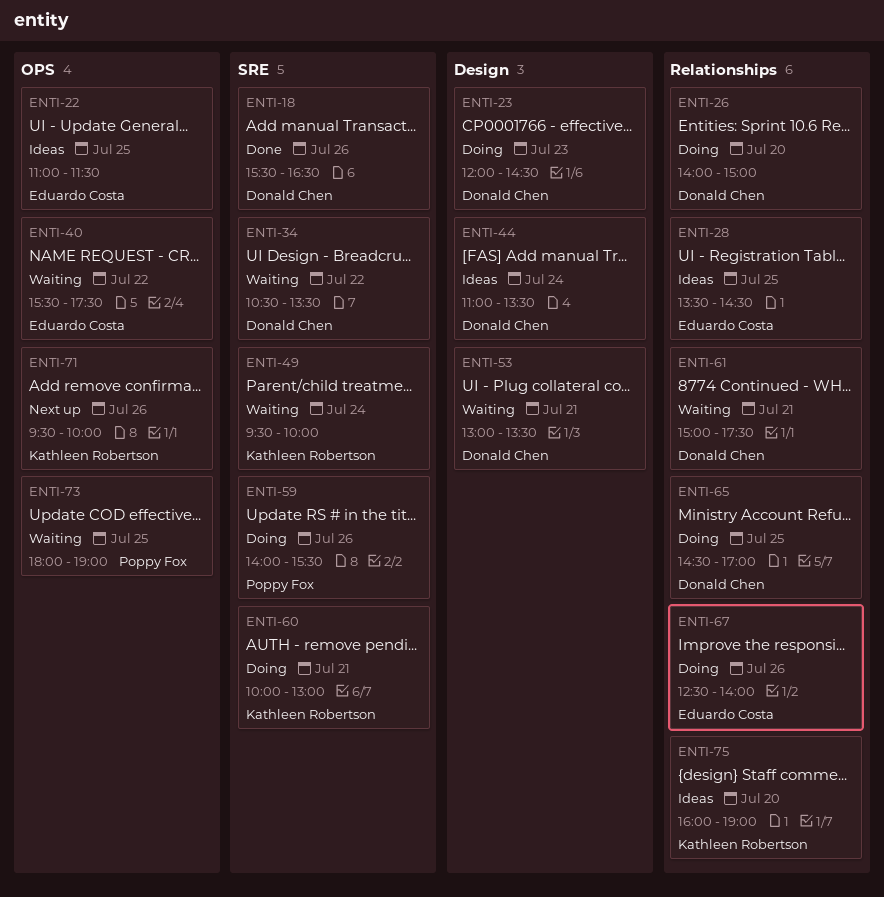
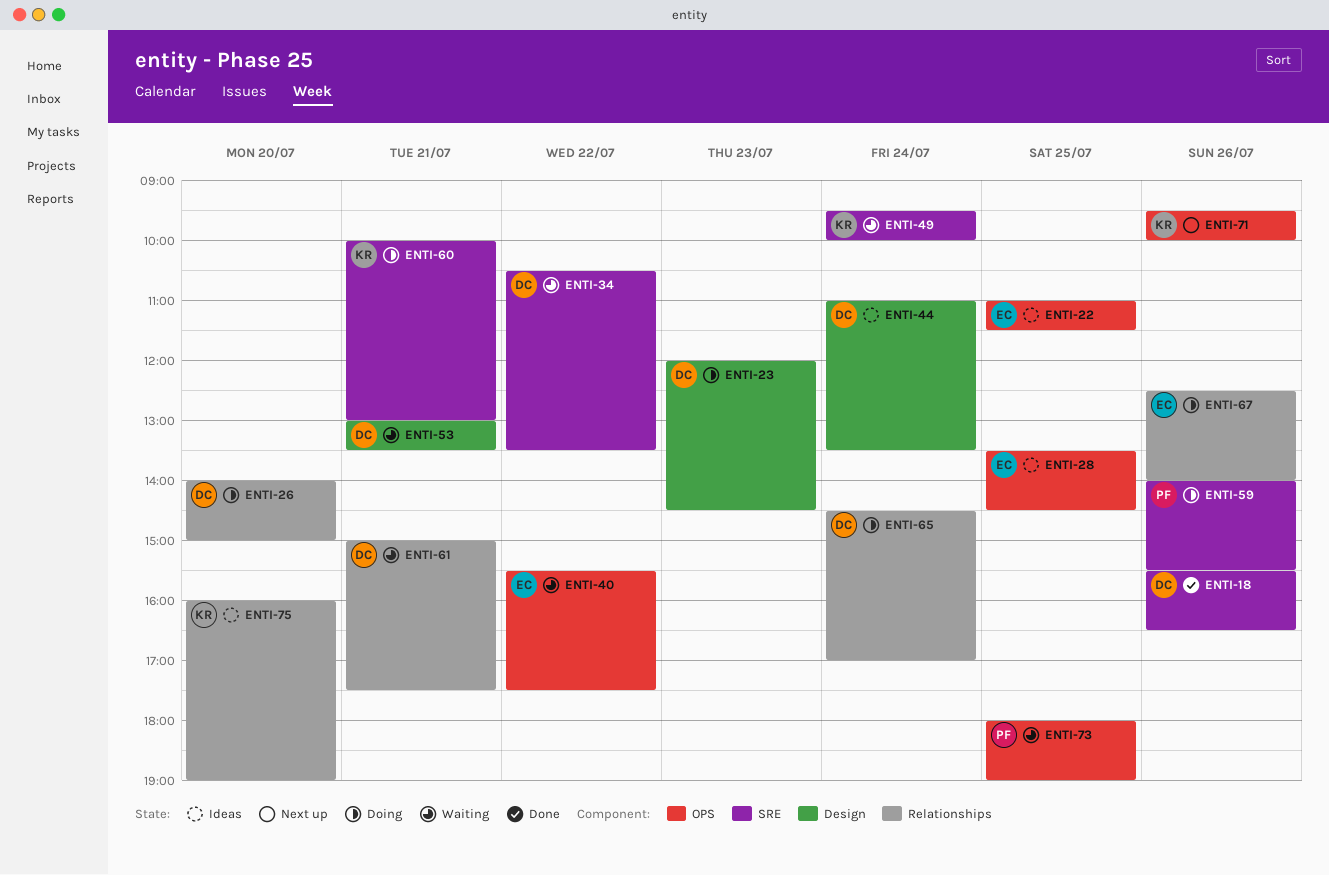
ENTI-28, label: Relationships -> OPS
ENTI-65, day: Jul 25 -> Jul 24

